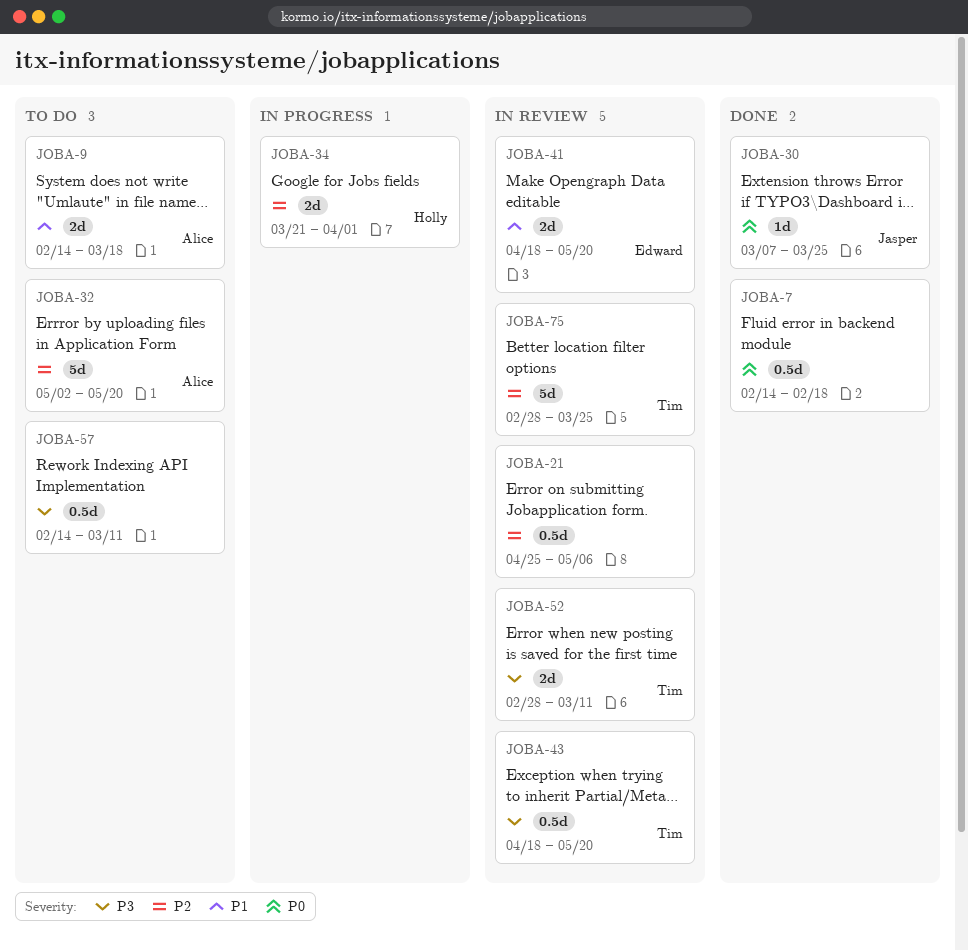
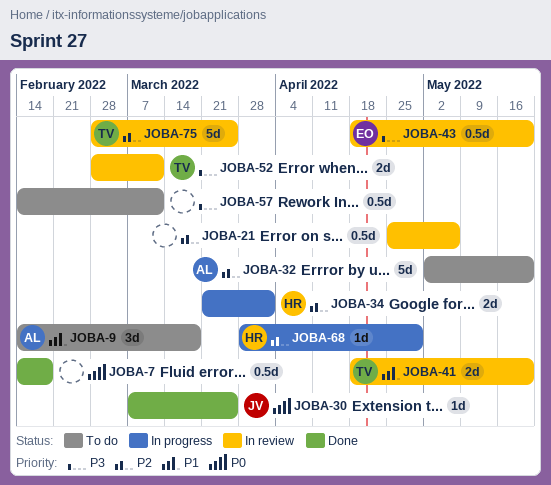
JOBA-9, estimate: 2d -> 3d
JOBA-41, owner: Edward -> Tim
JOBA-43, owner: Tim -> Edward
JOBA-68: none -> present

